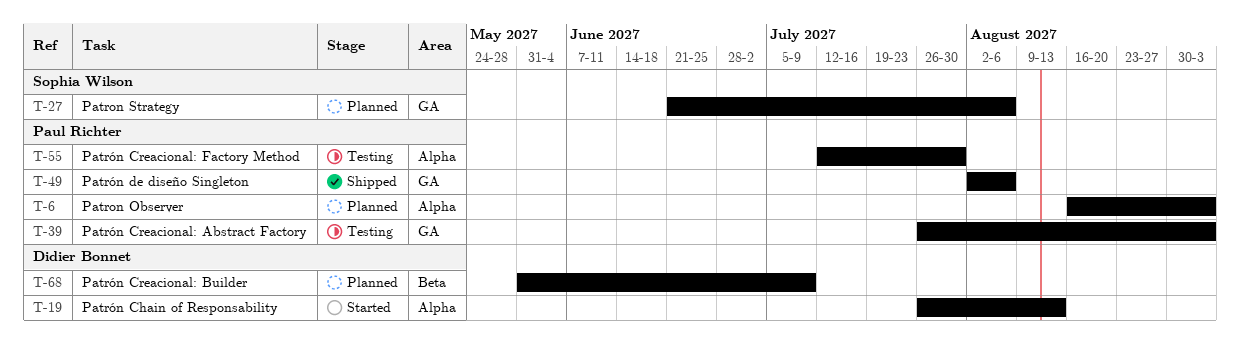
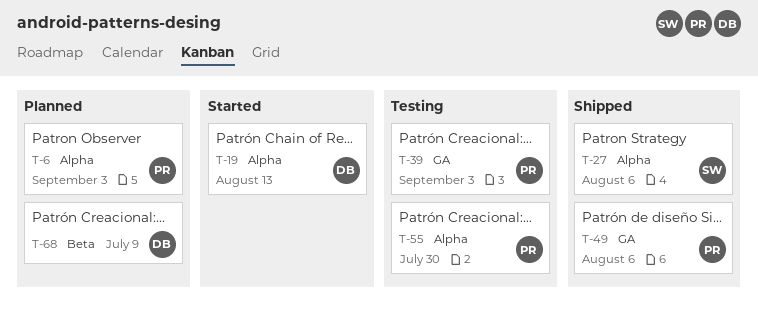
T-27, status: Planned -> Shipped
T-27, label: GA -> Alpha

